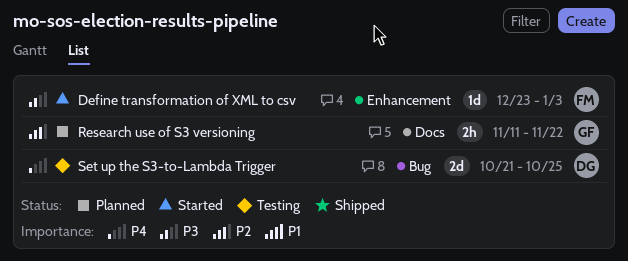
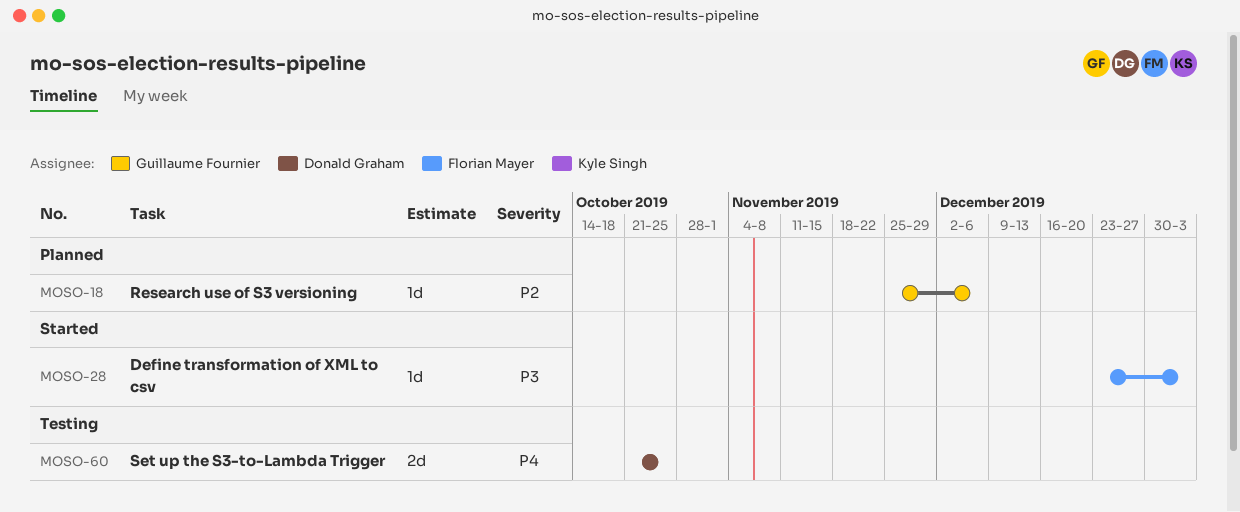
Research use of S3 versioning, estimate: 2h -> 1d
Research use of S3 versioning, start: Nov 11 -> Nov 25
Research use of S3 versioning, due: Nov 22 -> Dec 6

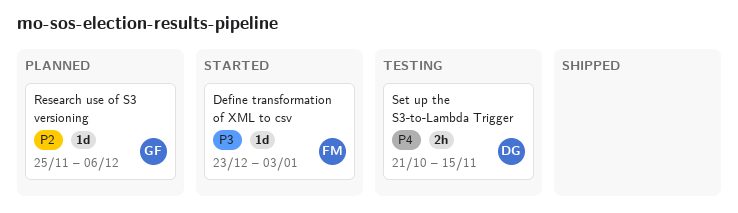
Set up the S3-to-Lambda Trigger, estimate: 2d -> 2h
Set up the S3-to-Lambda Trigger, due: Oct 25 -> Nov 15

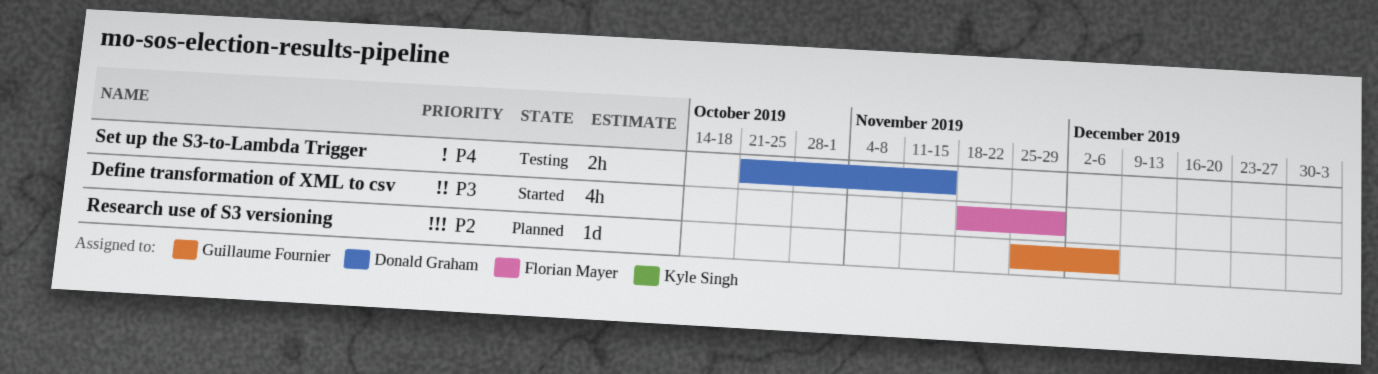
Define transformation of XML to csv, estimate: 1d -> 4h
Define transformation of XML to csv, start: Dec 23 -> Nov 18
Define transformation of XML to csv, due: Jan 3 -> Nov 29

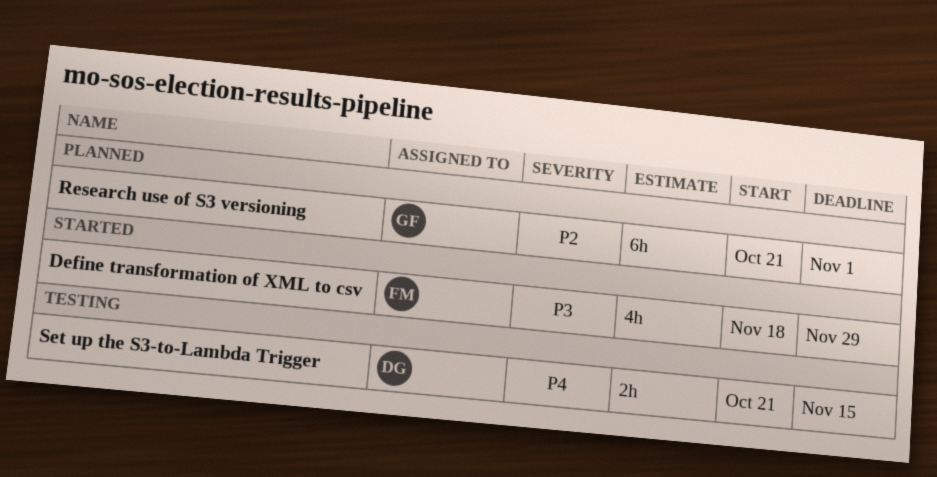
Research use of S3 versioning, estimate: 1d -> 6h
Research use of S3 versioning, start: Nov 25 -> Oct 21
Research use of S3 versioning, due: Dec 6 -> Nov 1

